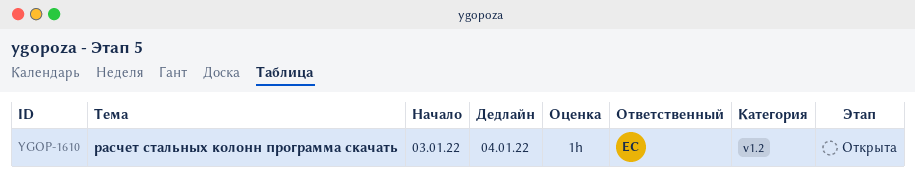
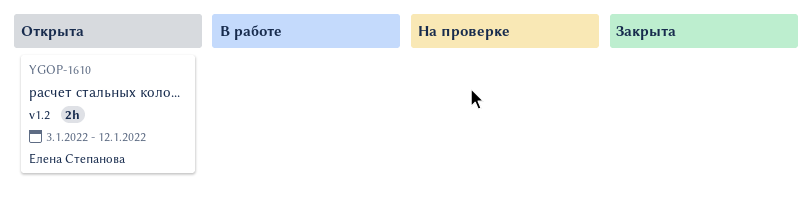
YGOP-1610, estimate: 1h -> 2h
YGOP-1610, due: Jan 4 -> Jan 12

